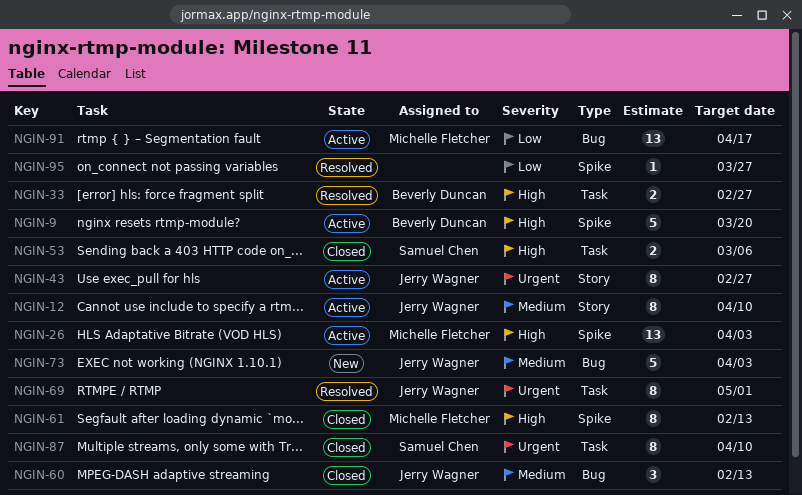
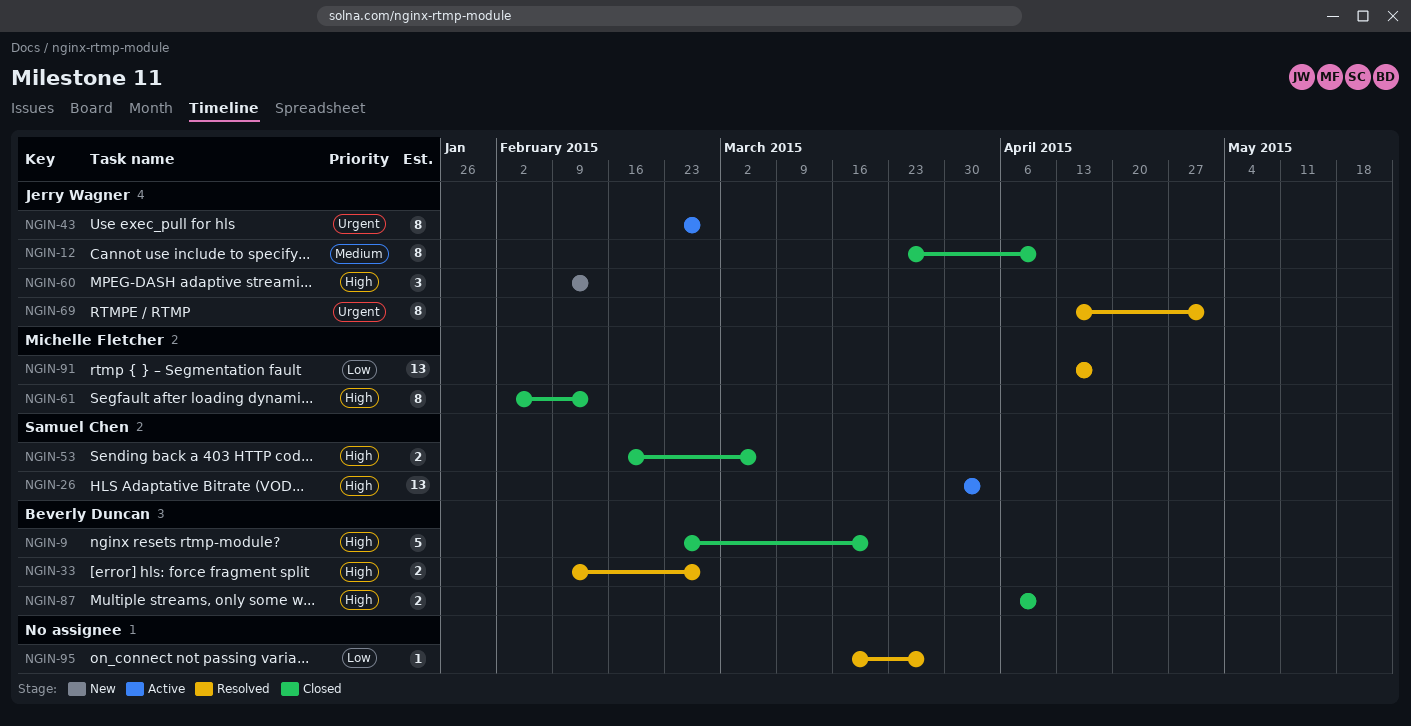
NGIN-9, status: Active -> Closed
NGIN-12, status: Active -> Closed
NGIN-26, owner: Michelle Fletcher -> Samuel Chen
NGIN-60, status: Closed -> New
NGIN-60, priority: Medium -> High
NGIN-73: present -> none
NGIN-87, owner: Samuel Chen -> Beverly Duncan
NGIN-87, priority: Urgent -> High
NGIN-87, estimate: 8 -> 2
NGIN-91, status: Active -> Resolved

